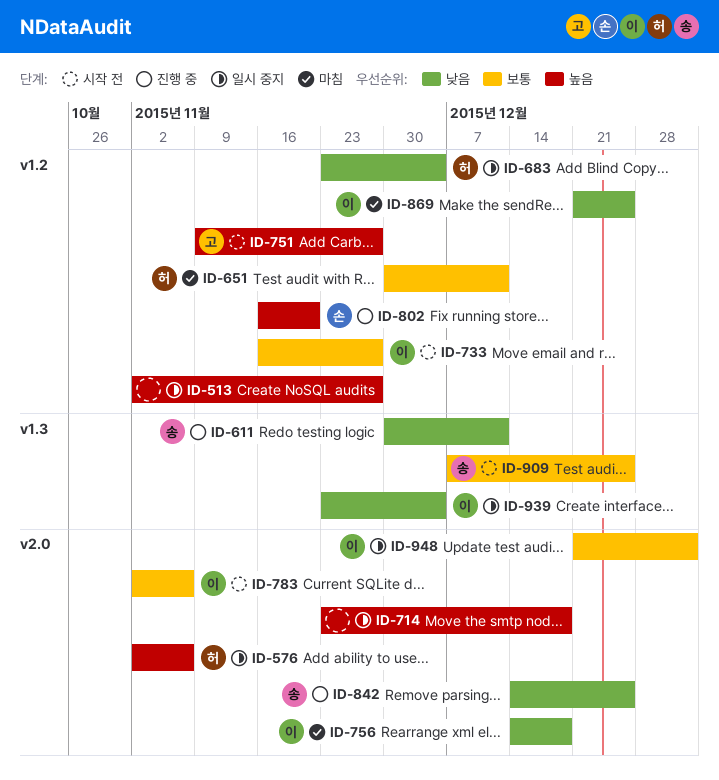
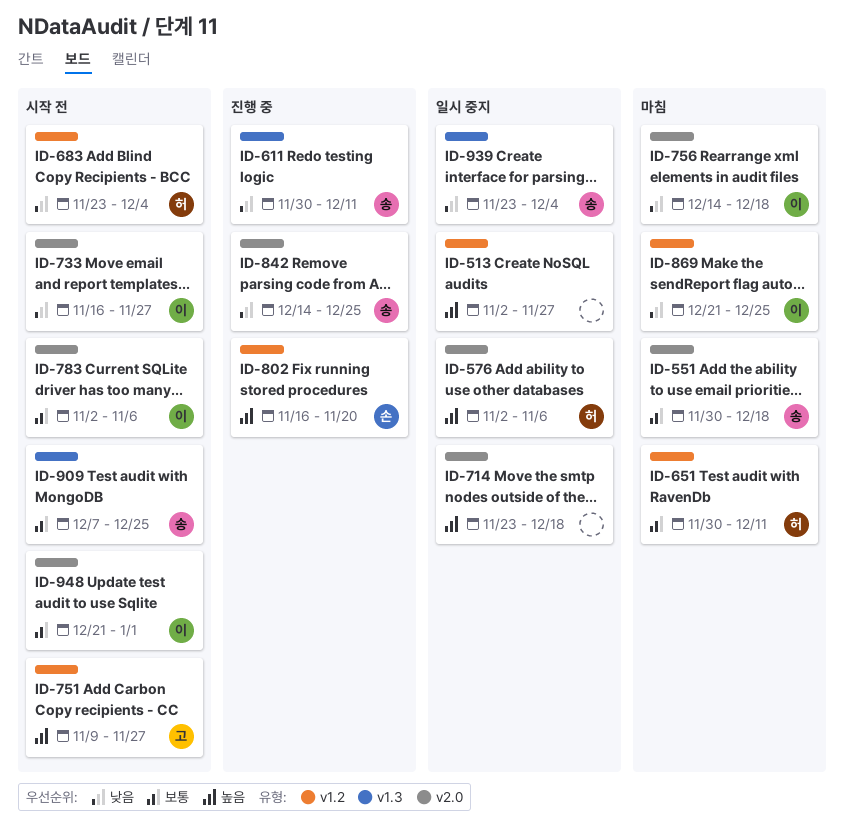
ID-551: none -> present
ID-683, status: 일시 중지 -> 시작 전
ID-733, priority: 보통 -> 낮음
ID-733, label: v1.2 -> v2.0
ID-939, owner: 이 -> 송
ID-948, status: 일시 중지 -> 시작 전

